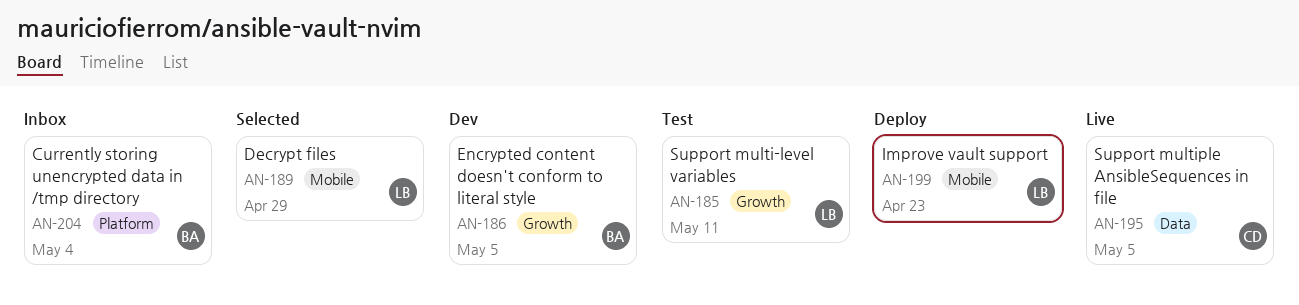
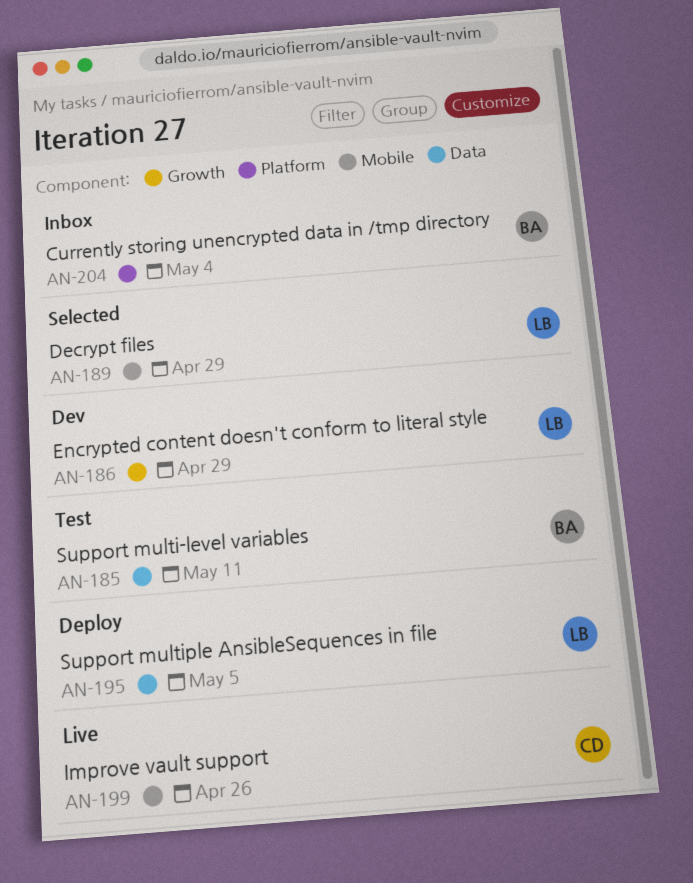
AN-185, owner: LB -> BA
AN-185, label: Growth -> Data
AN-186, owner: BA -> LB
AN-186, due: May 5 -> Apr 29
AN-195, status: Live -> Deploy
AN-195, owner: CD -> LB
AN-199, status: Deploy -> Live
AN-199, owner: LB -> CD
AN-199, due: Apr 23 -> Apr 26

